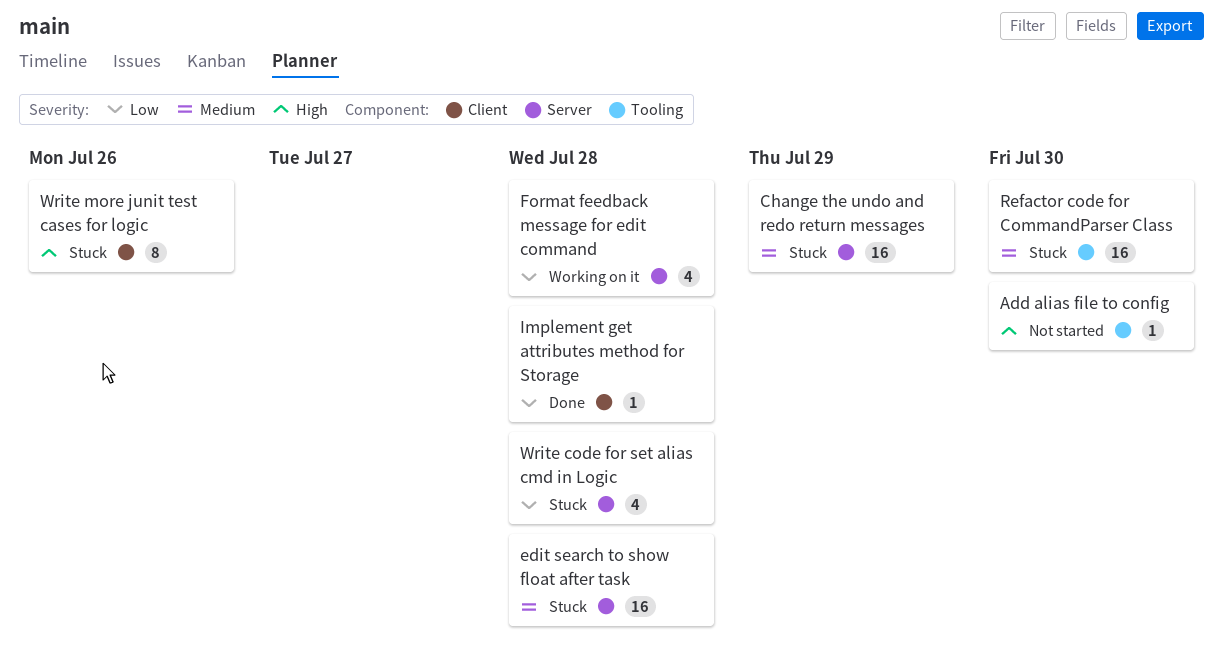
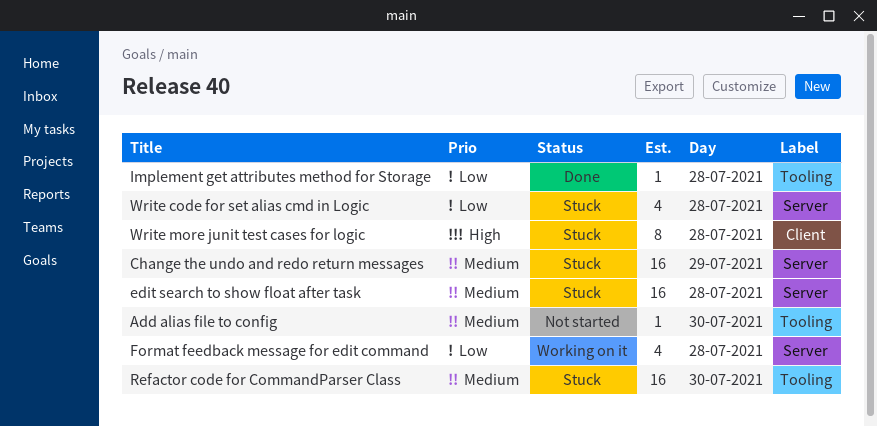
Add alias file to config, priority: High -> Medium
Implement get attributes method for Storage, label: Client -> Tooling
Write more junit test cases for logic, day: Jul 26 -> Jul 28

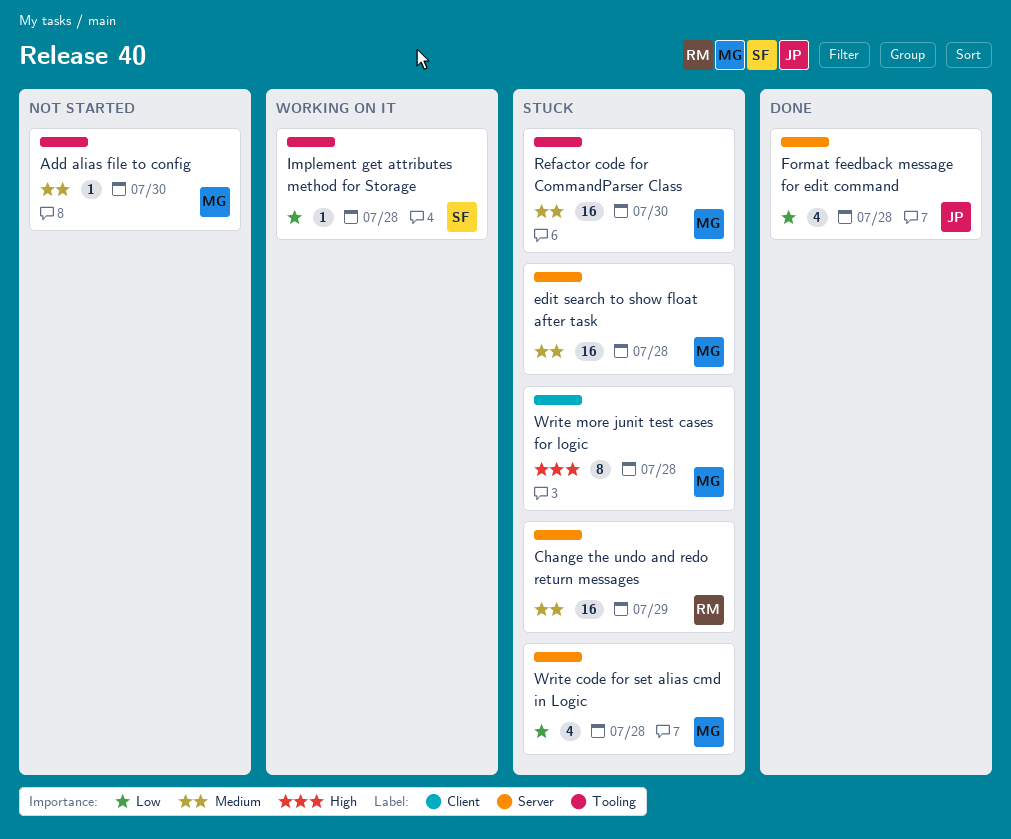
Format feedback message for edit command, status: Working on it -> Done
Implement get attributes method for Storage, status: Done -> Working on it

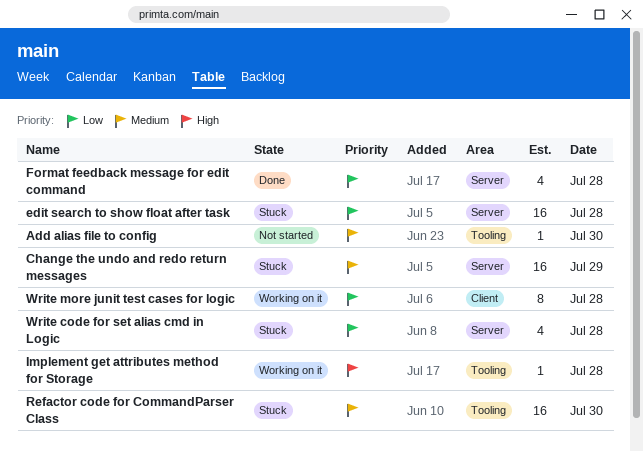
edit search to show float after task, priority: Medium -> Low
Implement get attributes method for Storage, priority: Low -> High
Write more junit test cases for logic, status: Stuck -> Working on it
Write more junit test cases for logic, priority: High -> Low

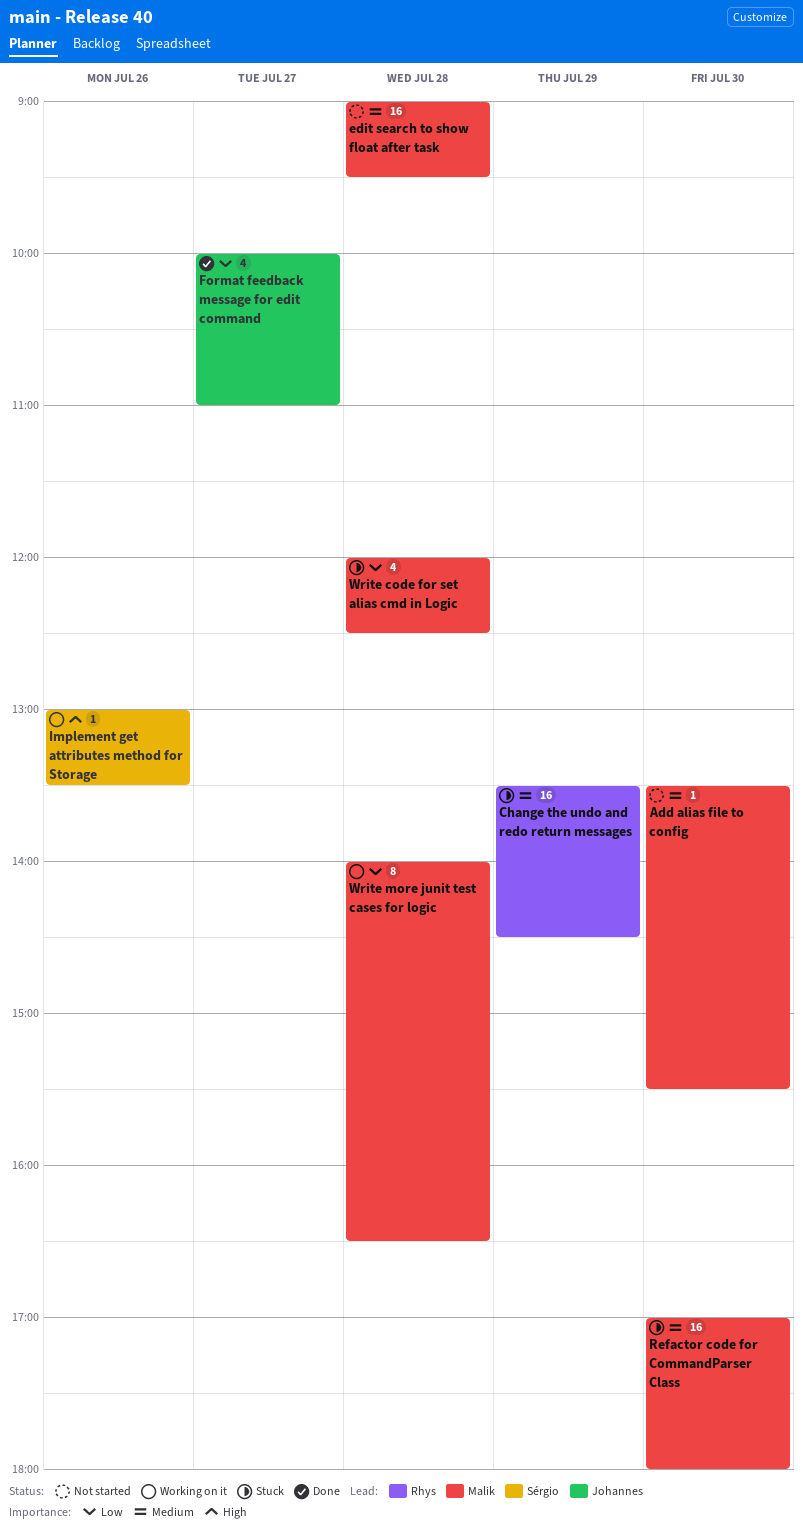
edit search to show float after task, status: Stuck -> Not started
edit search to show float after task, priority: Low -> Medium
Format feedback message for edit command, day: Jul 28 -> Jul 27
Implement get attributes method for Storage, day: Jul 28 -> Jul 26

